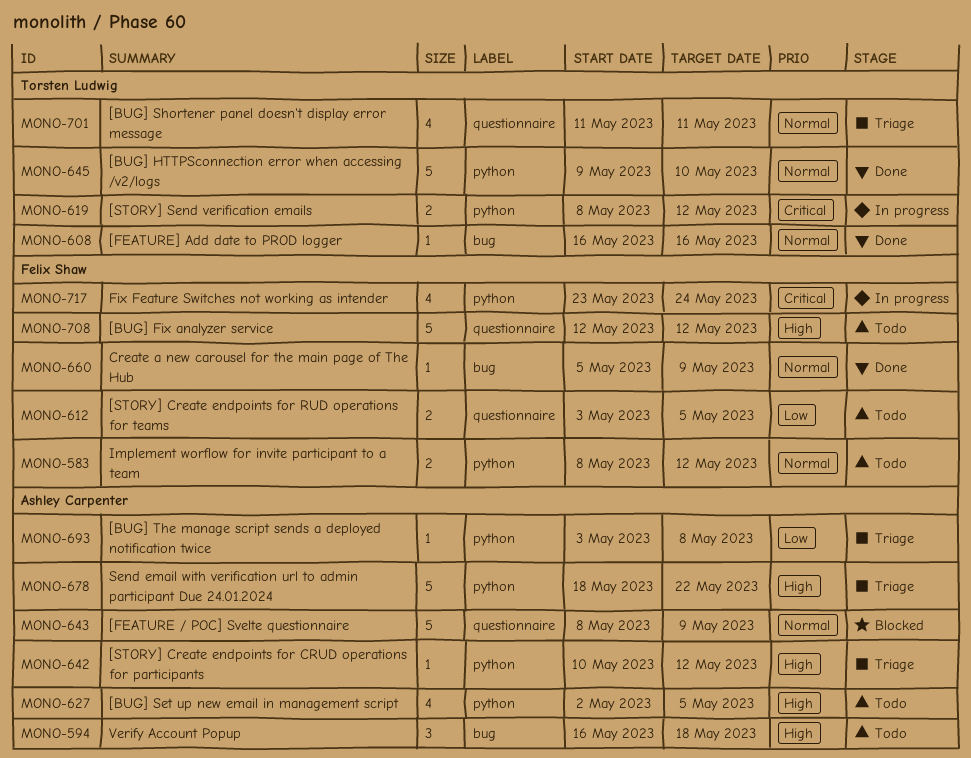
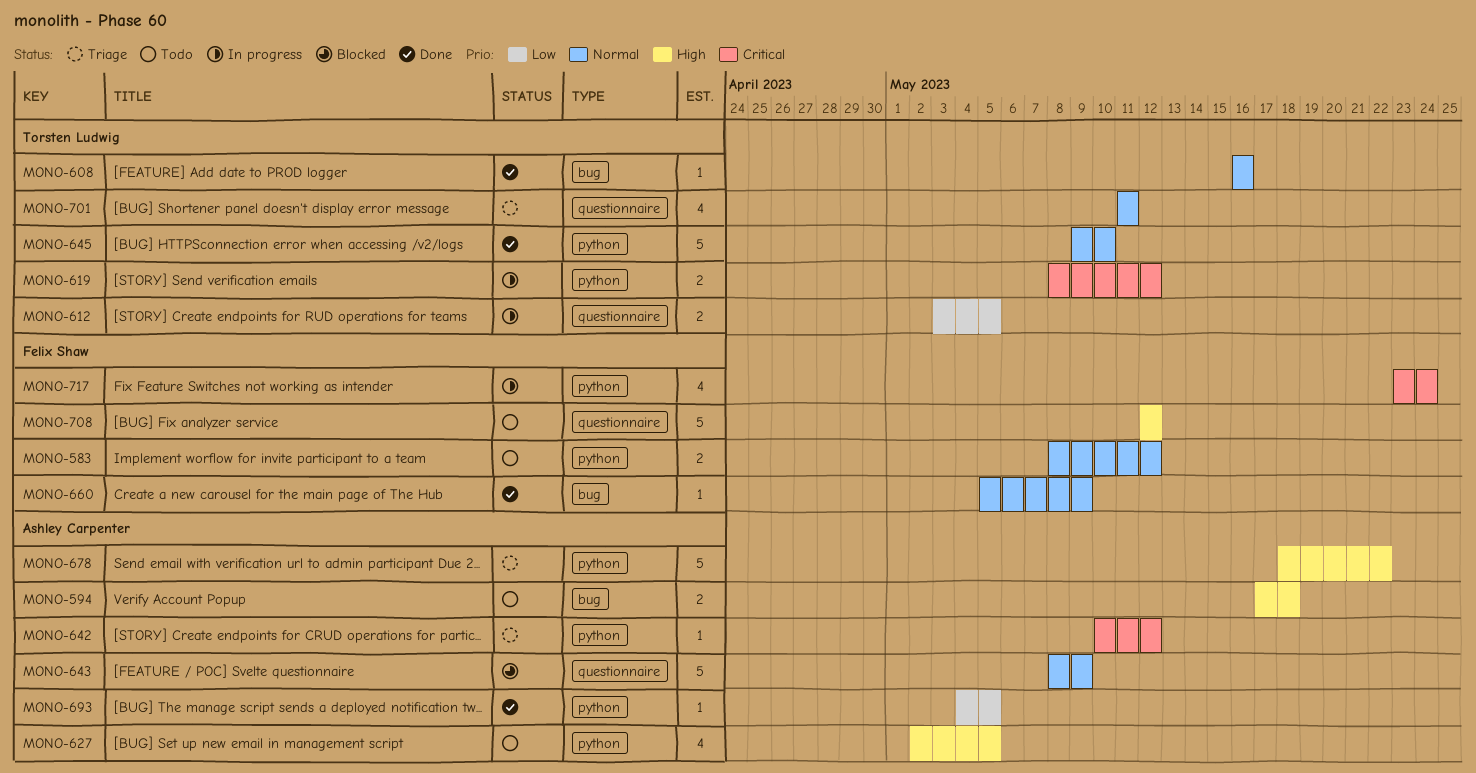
MONO-594, estimate: 3 -> 2
MONO-594, start: May 16 -> May 17
MONO-612, status: Todo -> In progress
MONO-612, owner: Felix Shaw -> Torsten Ludwig
MONO-642, priority: High -> Critical
MONO-693, status: Triage -> Done
MONO-693, start: May 3 -> May 4
MONO-693, due: May 8 -> May 5

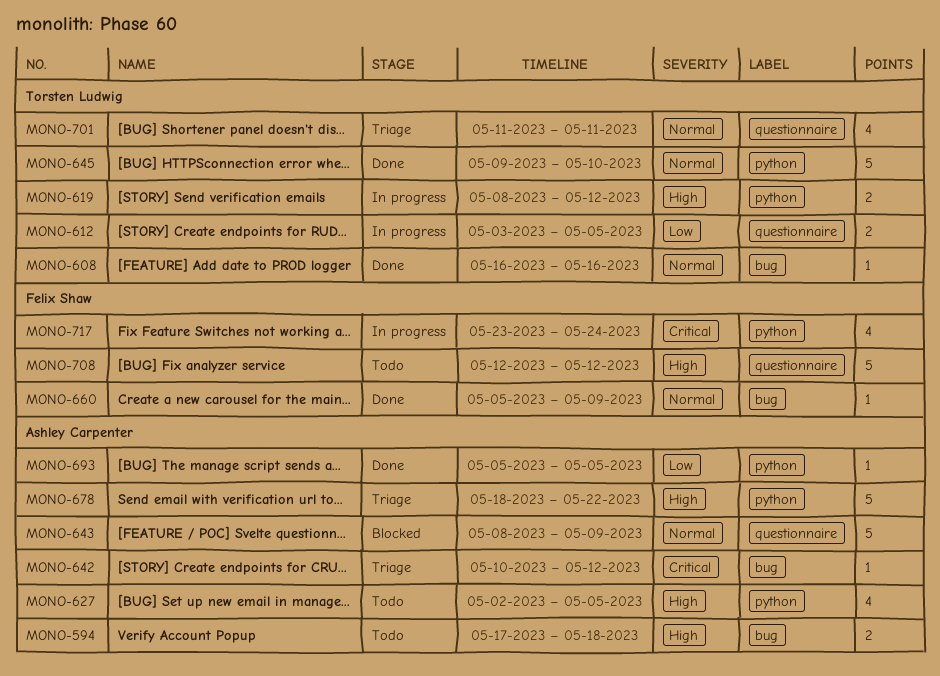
MONO-583: present -> none
MONO-619, priority: Critical -> High
MONO-642, label: python -> bug
MONO-693, start: May 4 -> May 5

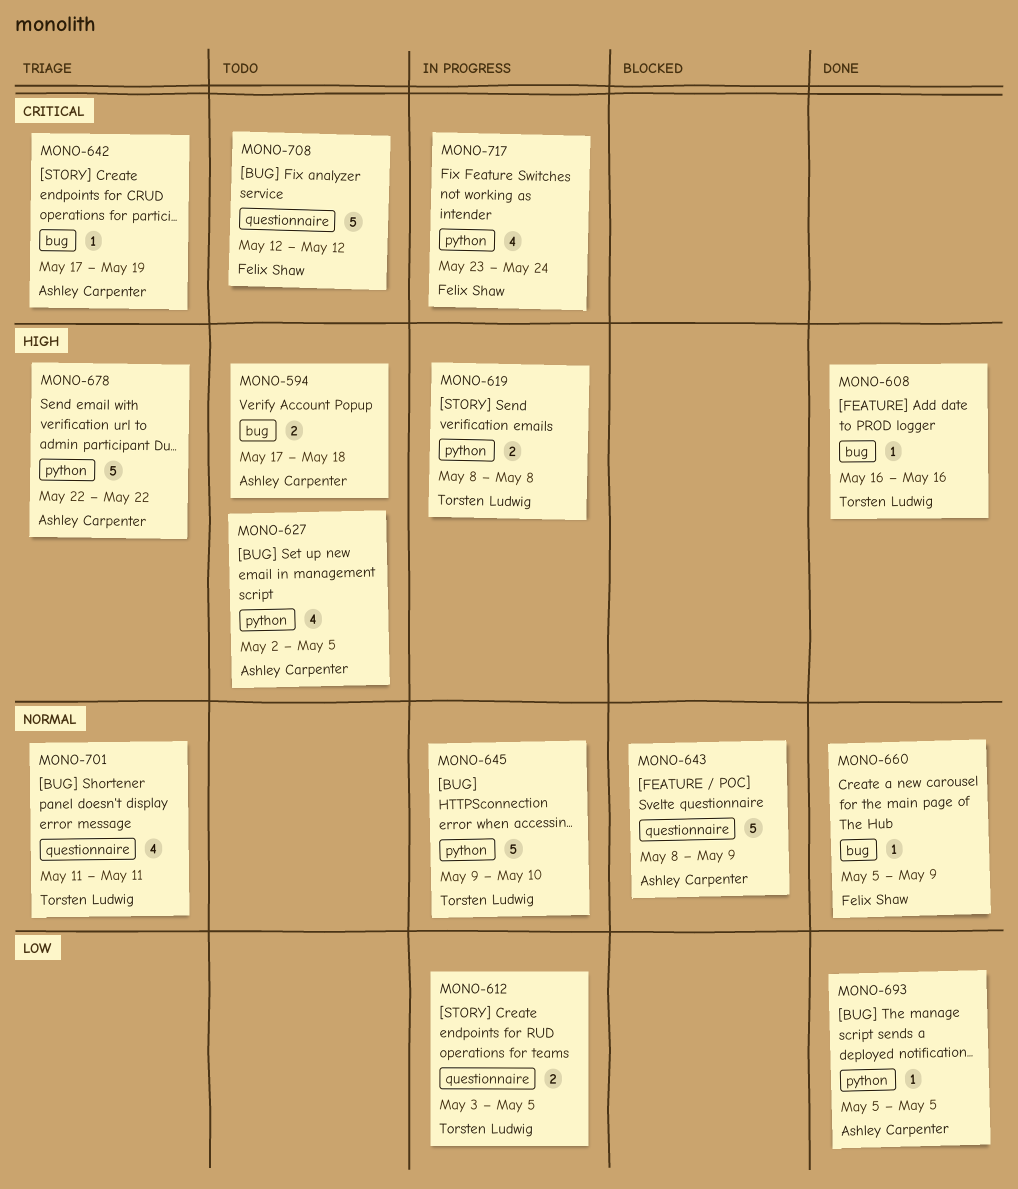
MONO-608, priority: Normal -> High
MONO-619, due: May 12 -> May 8
MONO-642, start: May 10 -> May 17
MONO-642, due: May 12 -> May 19
MONO-645, status: Done -> In progress
MONO-678, start: May 18 -> May 22
MONO-708, priority: High -> Critical

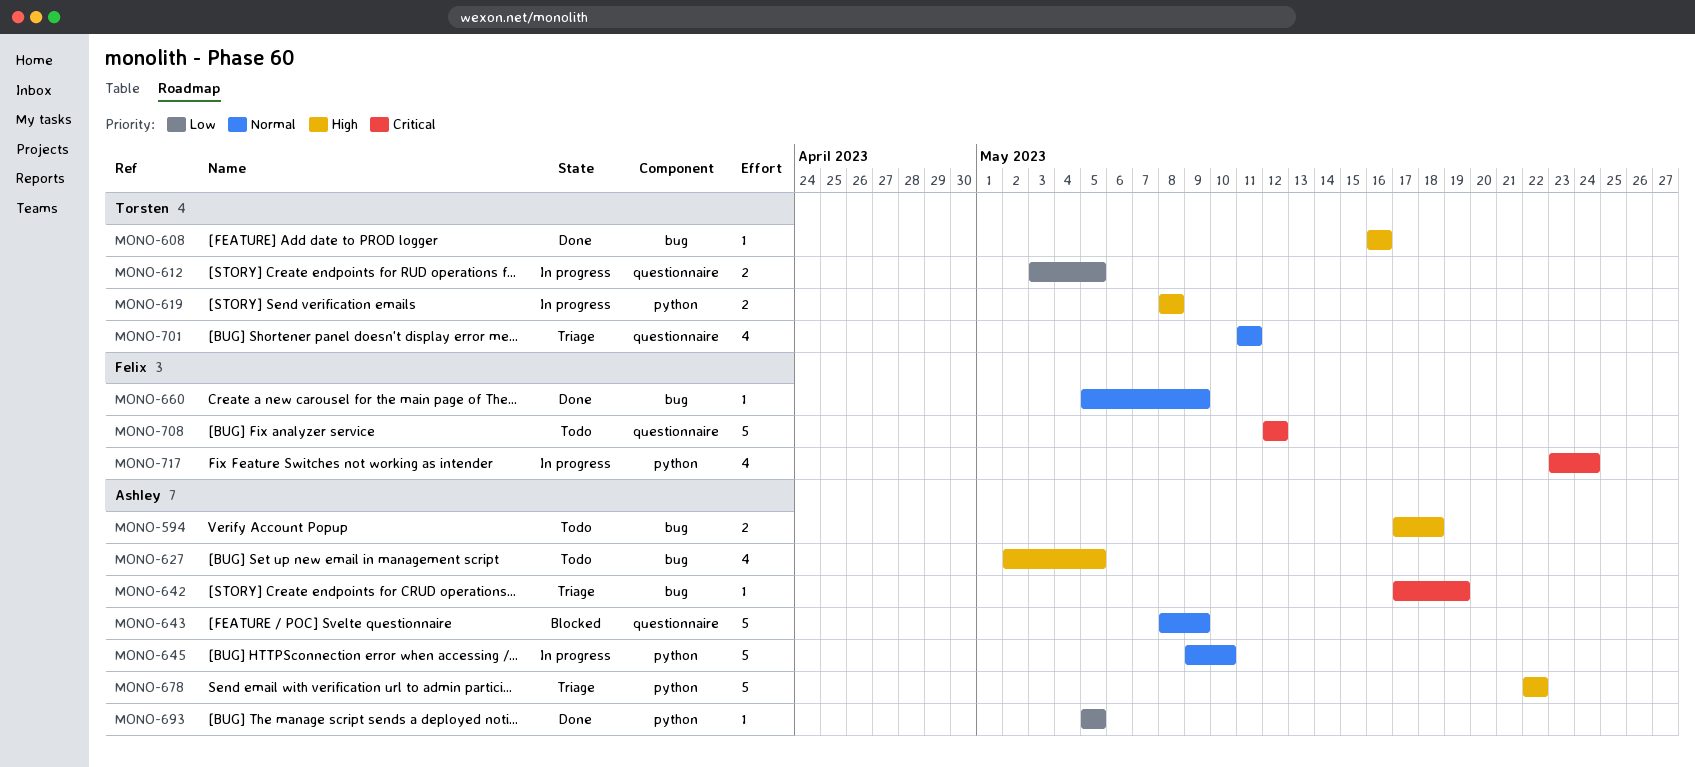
MONO-627, label: python -> bug
MONO-645, owner: Torsten Ludwig -> Ashley Carpenter

